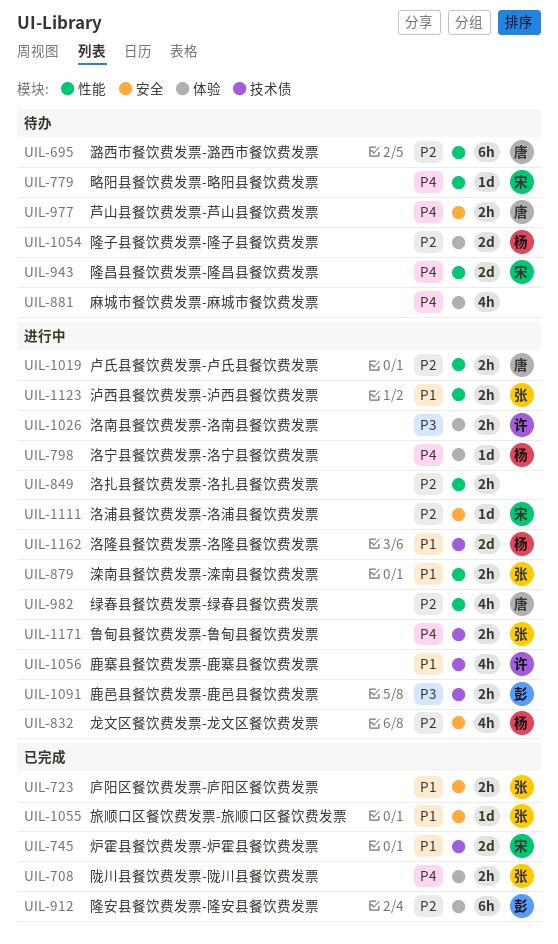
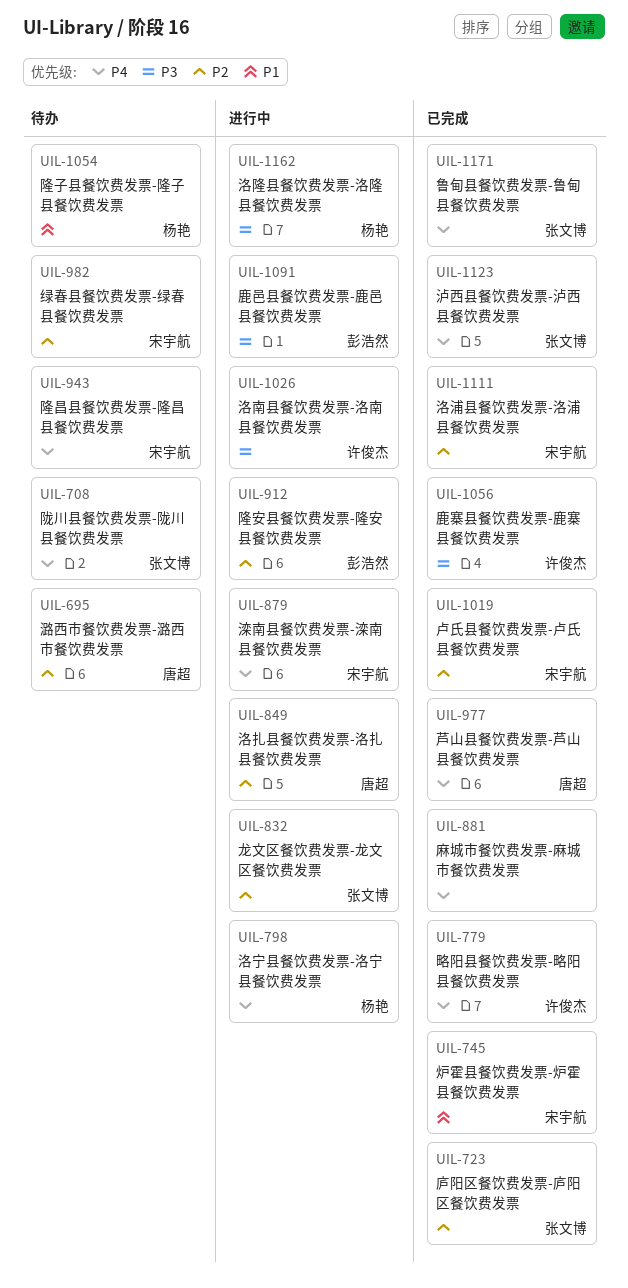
UIL-708, status: 已完成 -> 待办
UIL-723, priority: P1 -> P2
UIL-779, status: 待办 -> 已完成
UIL-779, owner: 宋宇航 -> 许俊杰
UIL-832, owner: 杨艳 -> 张文博
UIL-849, owner: none -> 唐超
UIL-879, owner: 张文博 -> 宋宇航
UIL-879, priority: P1 -> P4
UIL-881, status: 待办 -> 已完成
UIL-912, status: 已完成 -> 进行中
UIL-977, status: 待办 -> 已完成
UIL-982, status: 进行中 -> 待办
UIL-982, owner: 唐超 -> 宋宇航
UIL-1019, status: 进行中 -> 已完成
UIL-1019, owner: 唐超 -> 宋宇航
UIL-1054, priority: P2 -> P1
UIL-1055: present -> none
UIL-1056, status: 进行中 -> 已完成
UIL-1056, priority: P1 -> P3
UIL-1111, status: 进行中 -> 已完成
UIL-1123, status: 进行中 -> 已完成
UIL-1123, priority: P1 -> P4
UIL-1162, priority: P1 -> P3
UIL-1171, status: 进行中 -> 已完成

